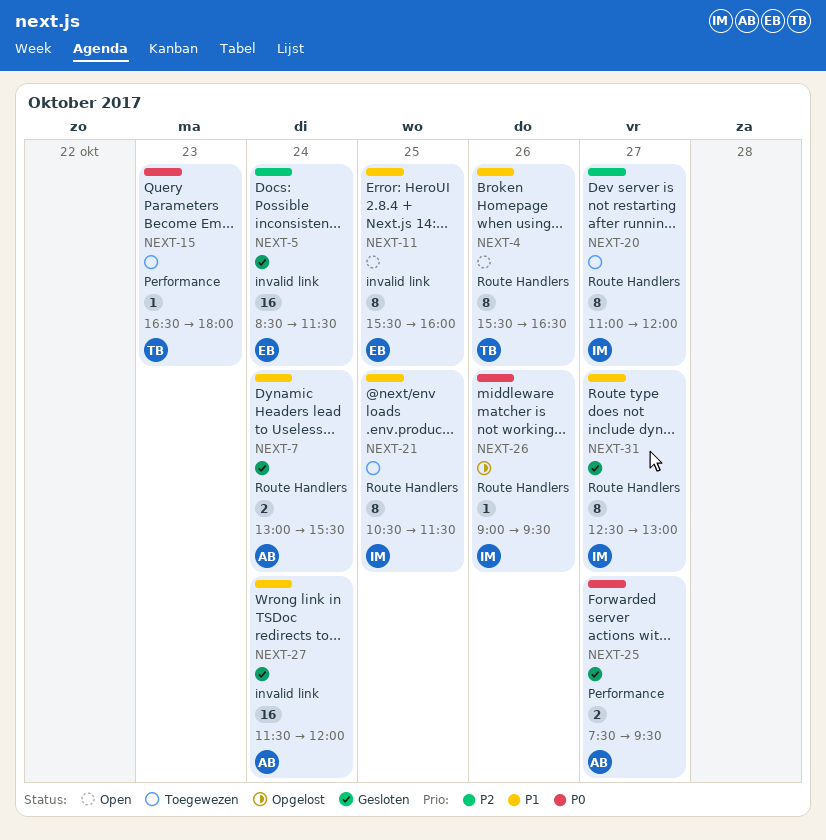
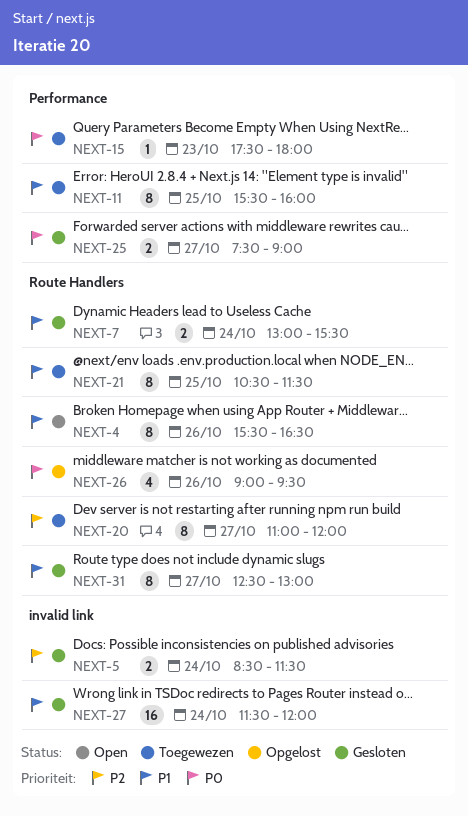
NEXT-5, estimate: 16 -> 2
NEXT-11, status: Open -> Toegewezen
NEXT-11, label: invalid link -> Performance
NEXT-15, begins: 16:30 -> 17:30
NEXT-25, ends: 09:30 -> 09:00
NEXT-26, estimate: 1 -> 4

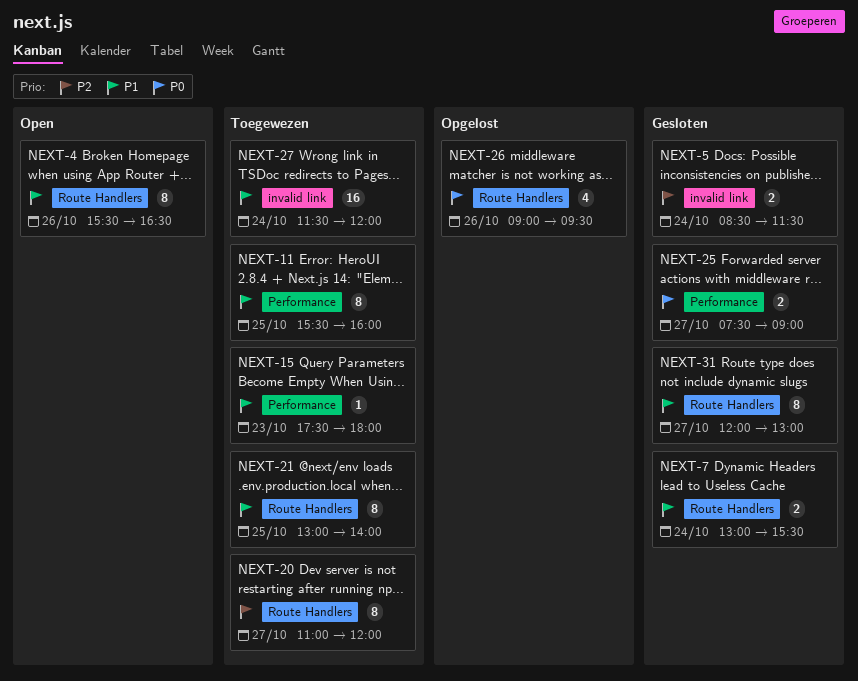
NEXT-15, priority: P0 -> P1
NEXT-21, begins: 10:30 -> 13:00
NEXT-21, ends: 11:30 -> 14:00
NEXT-27, status: Gesloten -> Toegewezen
NEXT-31, begins: 12:30 -> 12:00

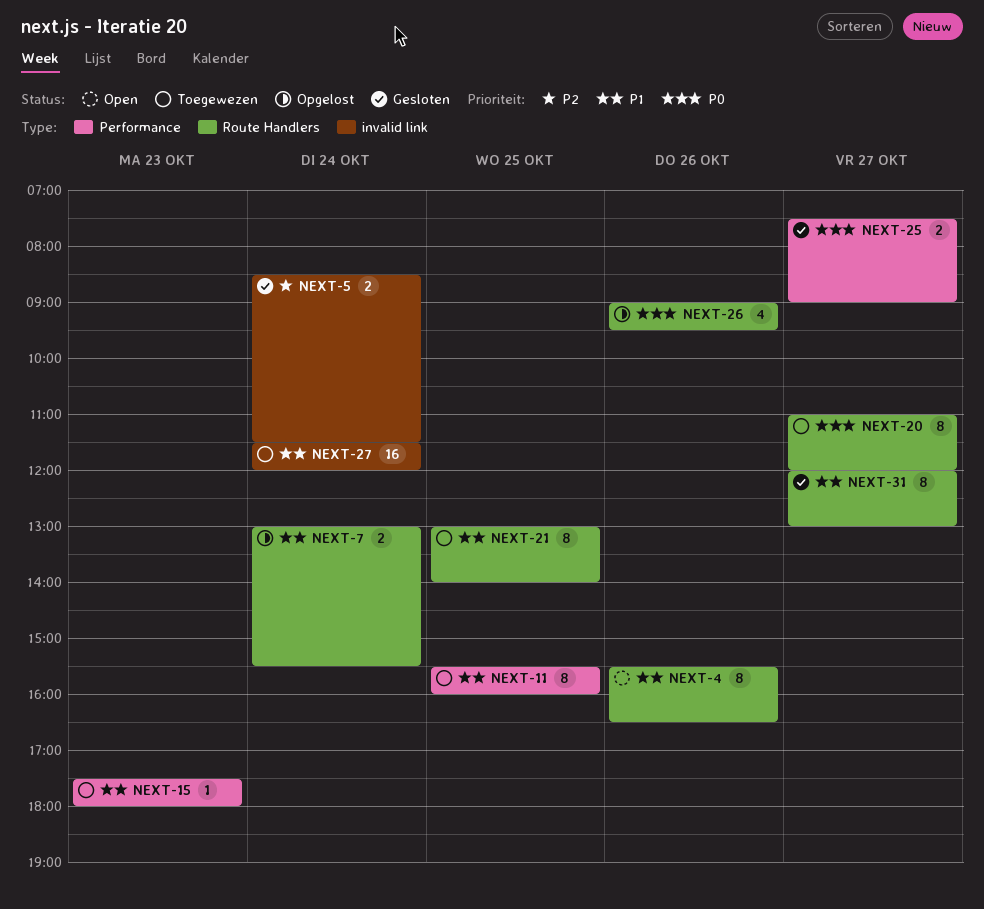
NEXT-7, status: Gesloten -> Opgelost
NEXT-20, priority: P2 -> P0

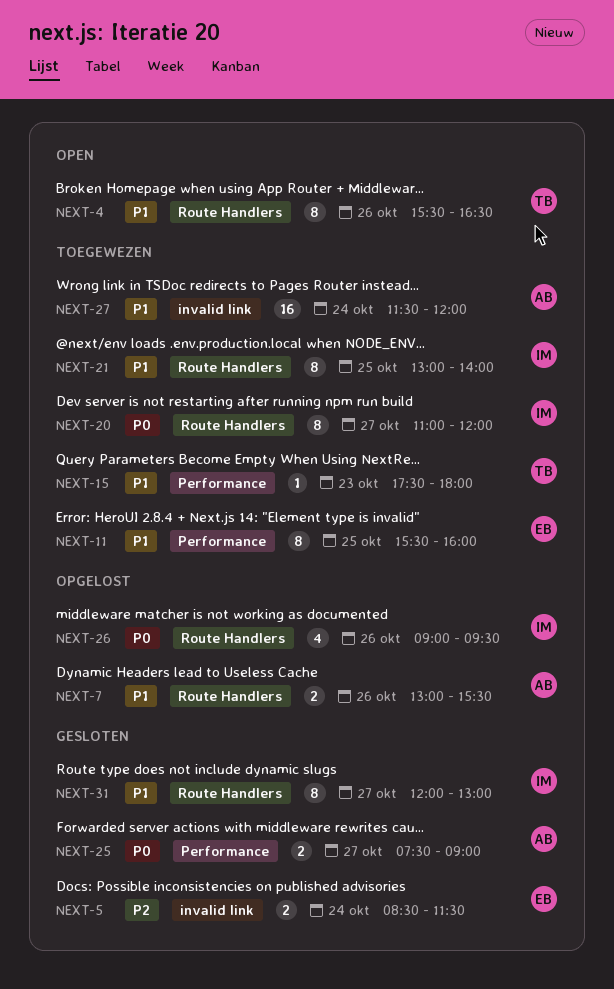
NEXT-7, day: Oct 24 -> Oct 26

